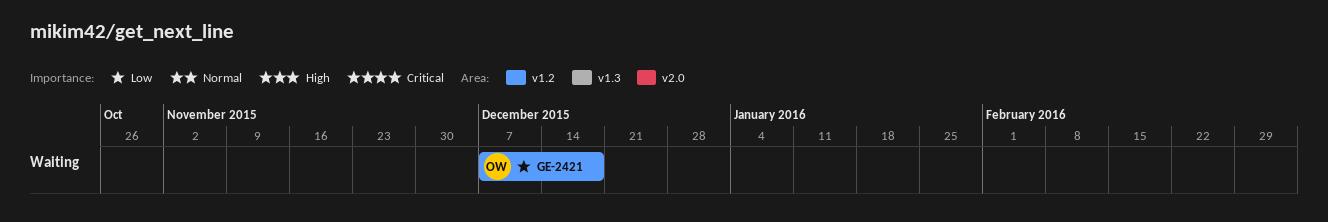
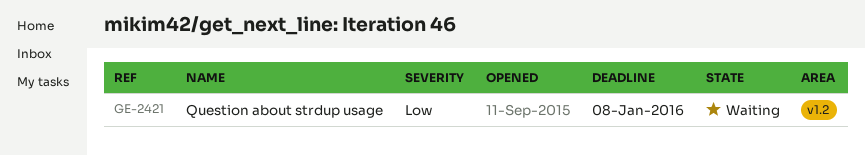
GE-2421, due: Dec 18 -> Jan 8

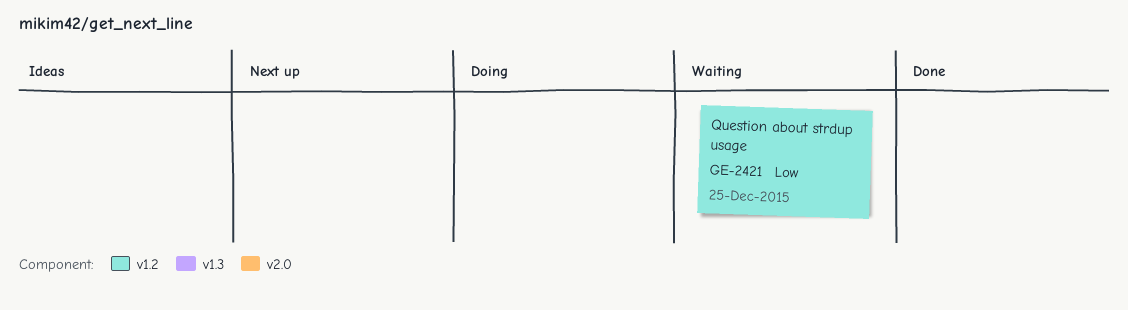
GE-2421, due: Jan 8 -> Dec 25

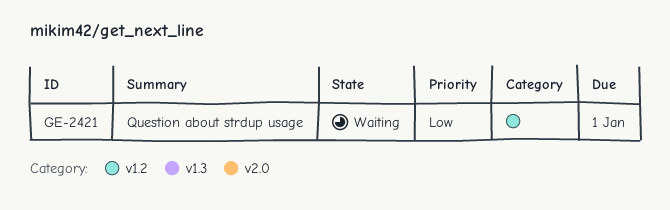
GE-2421, due: Dec 25 -> Jan 1

